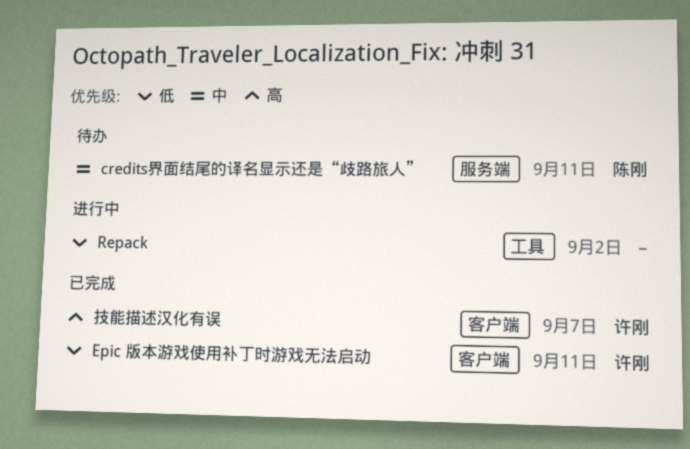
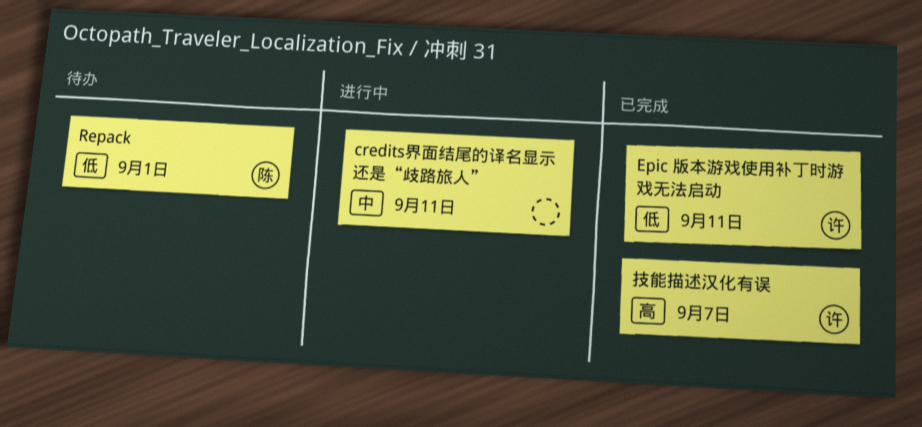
credits界面结尾的译名显示还是“歧路旅人”, status: 待办 -> 进行中
credits界面结尾的译名显示还是“歧路旅人”, owner: 陈刚 -> none
Repack, status: 进行中 -> 待办
Repack, owner: none -> 陈刚
Repack, due: Sep 2 -> Sep 1

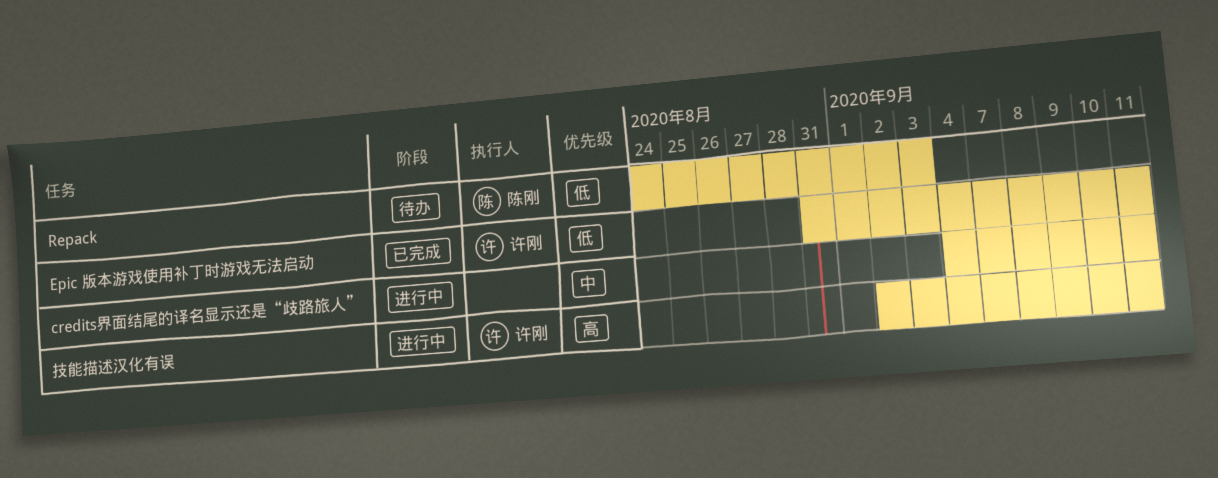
Repack, due: Sep 1 -> Sep 3
技能描述汉化有误, status: 已完成 -> 进行中
技能描述汉化有误, due: Sep 7 -> Sep 11

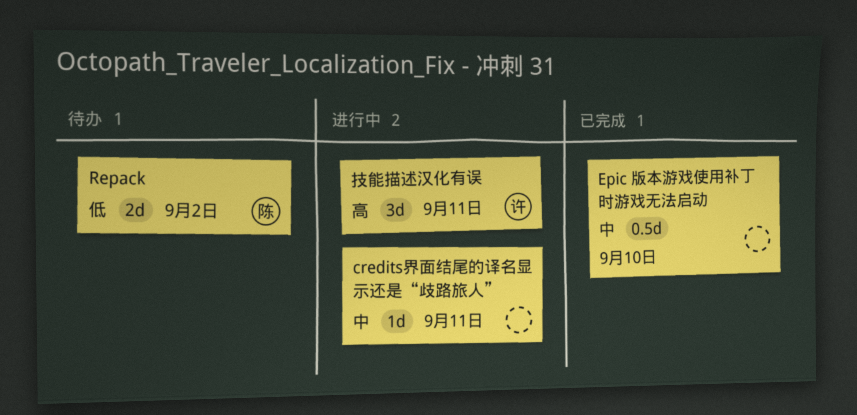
Epic 版本游戏使用补丁时游戏无法启动, owner: 许刚 -> none
Epic 版本游戏使用补丁时游戏无法启动, priority: 低 -> 中
Epic 版本游戏使用补丁时游戏无法启动, due: Sep 11 -> Sep 10
Repack, due: Sep 3 -> Sep 2

